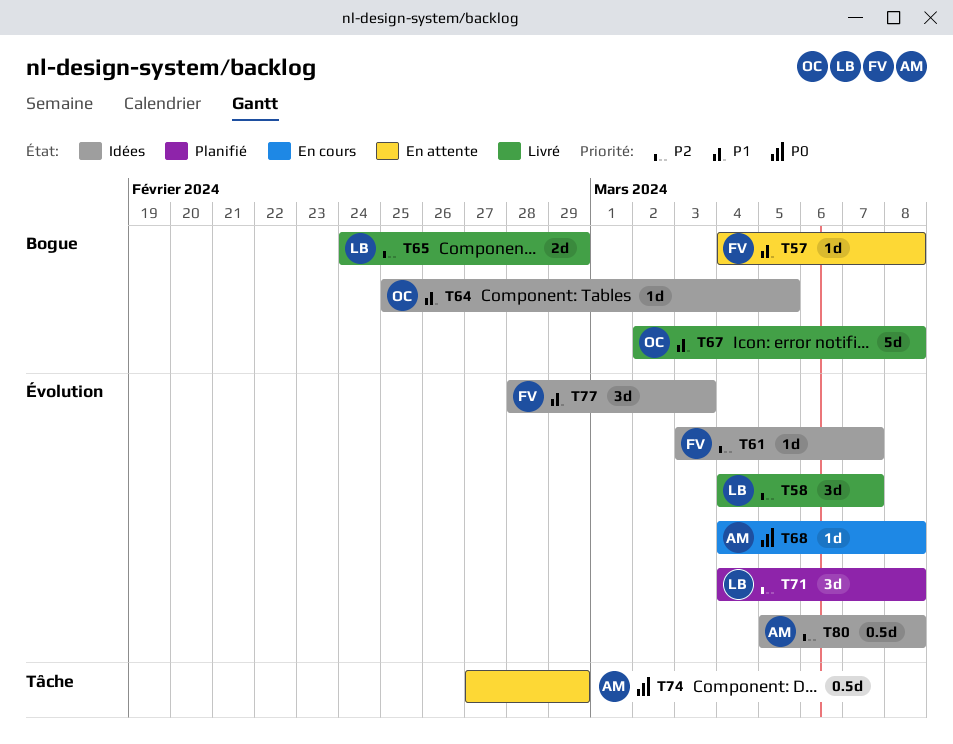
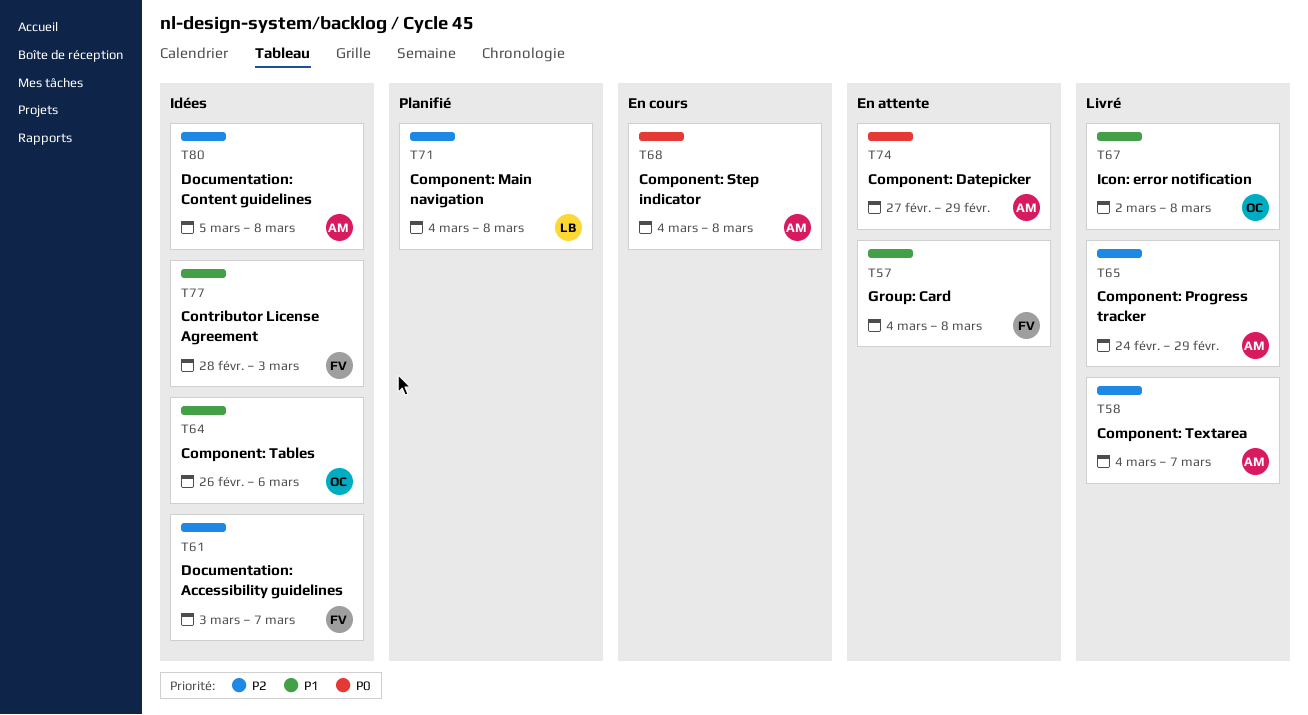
T58, owner: LB -> AM
T64, start: Feb 25 -> Feb 26
T64, due: Mar 5 -> Mar 6
T65, owner: LB -> AM

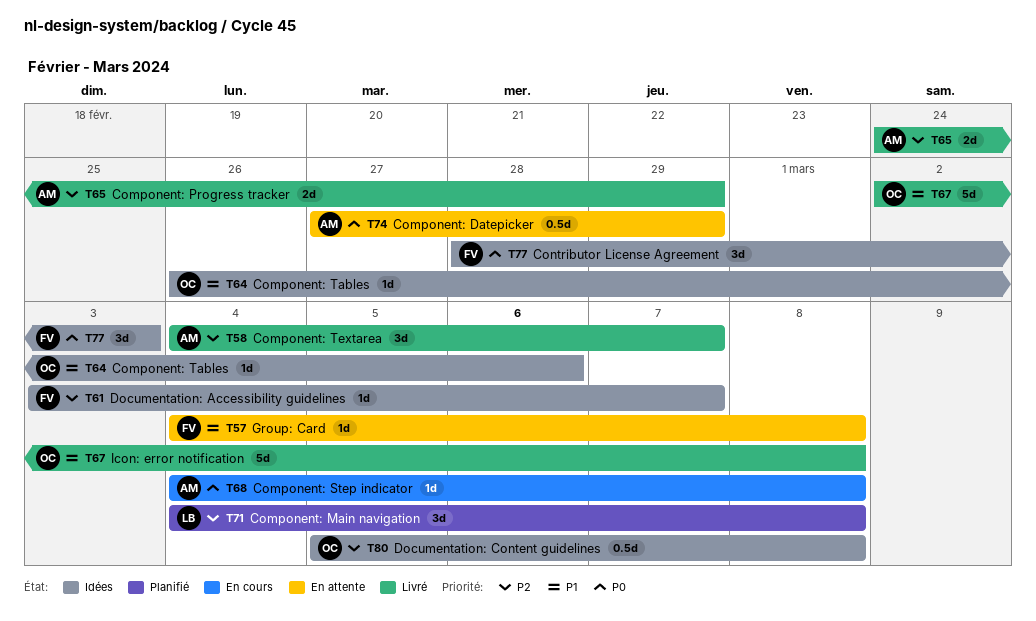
T77, priority: P1 -> P0
T80, owner: AM -> OC

